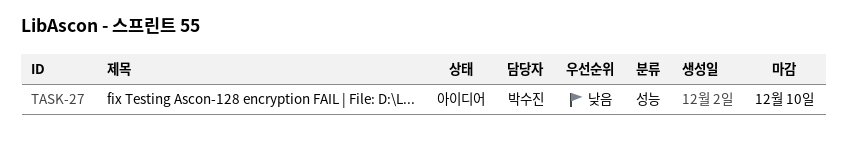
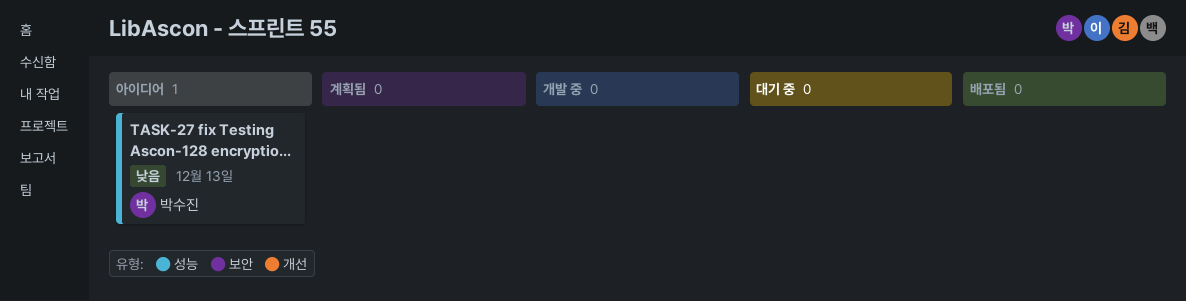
TASK-27, due: Dec 10 -> Dec 13

